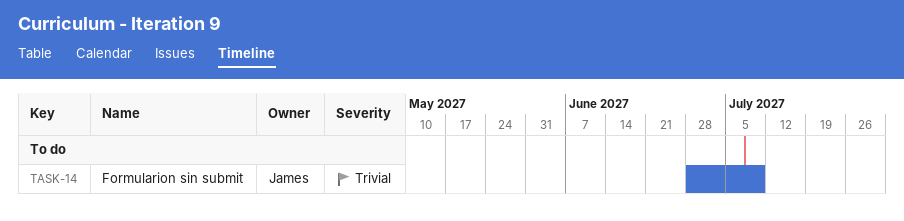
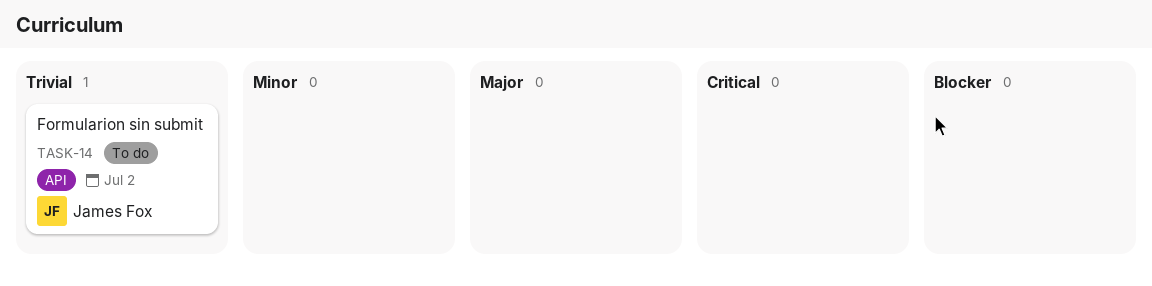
TASK-14, due: Jul 9 -> Jul 2

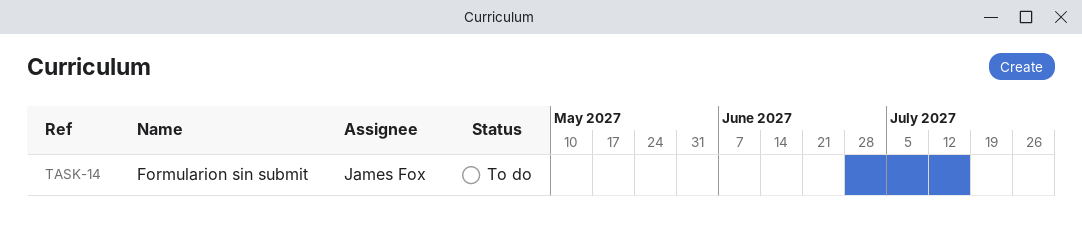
TASK-14, due: Jul 2 -> Jul 16

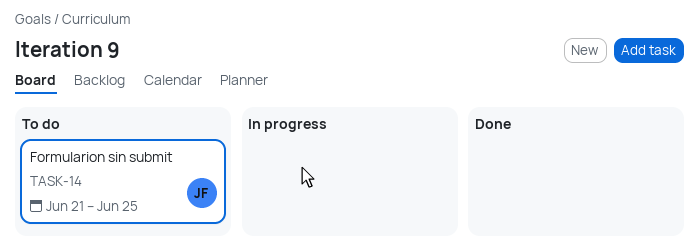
TASK-14, start: Jun 28 -> Jun 21
TASK-14, due: Jul 16 -> Jun 25

